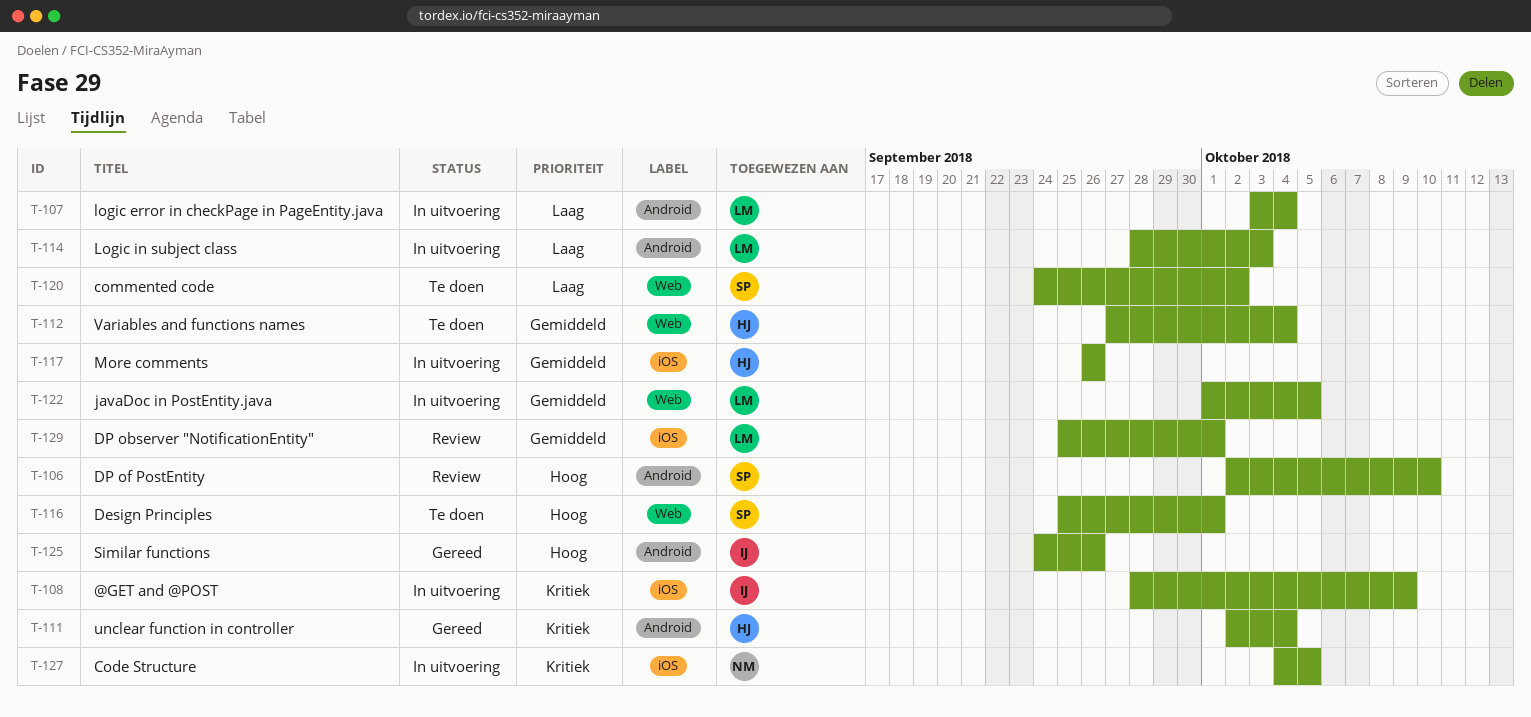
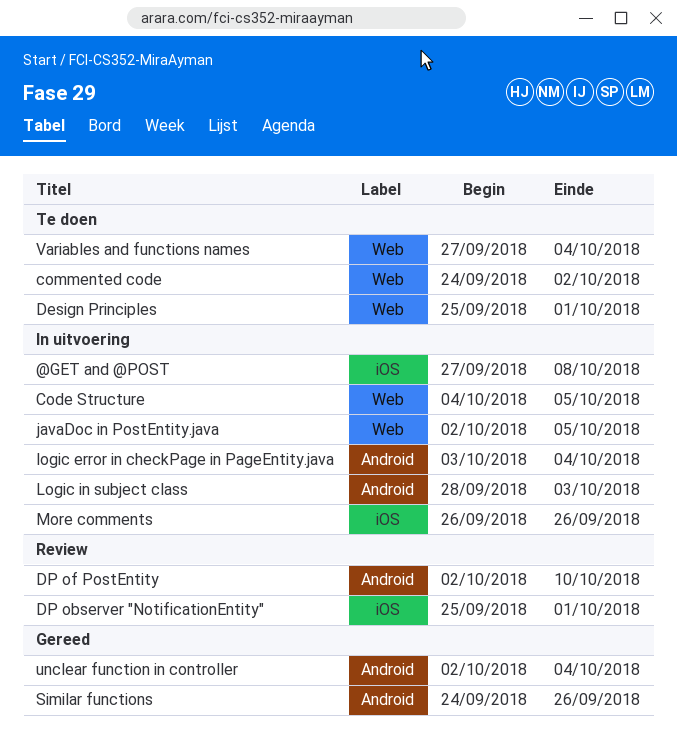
@GET and @POST, start: Sep 28 -> Sep 27
@GET and @POST, due: Oct 9 -> Oct 8
Code Structure, label: iOS -> Web
javaDoc in PostEntity.java, start: Oct 1 -> Oct 2

